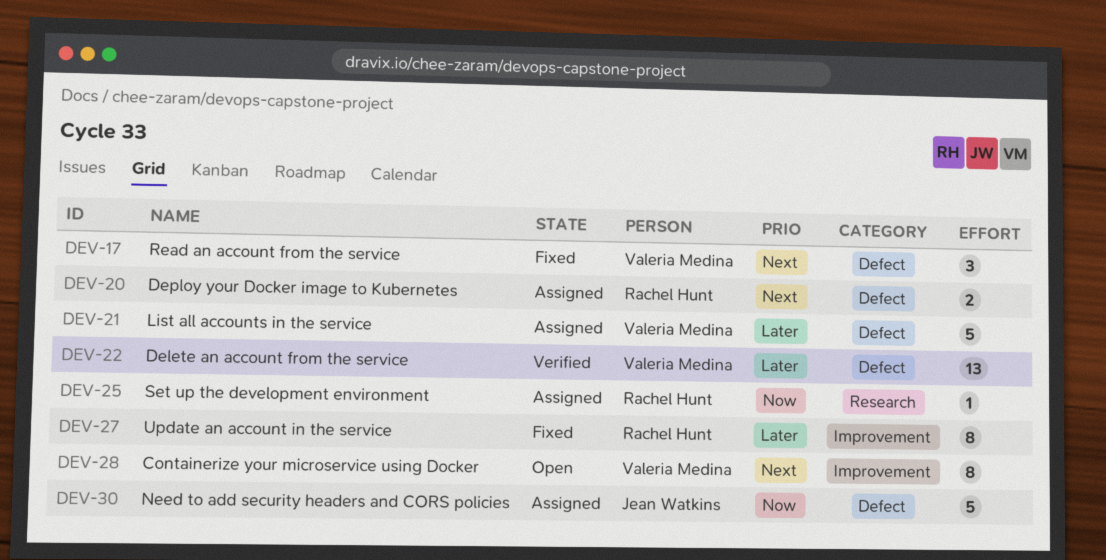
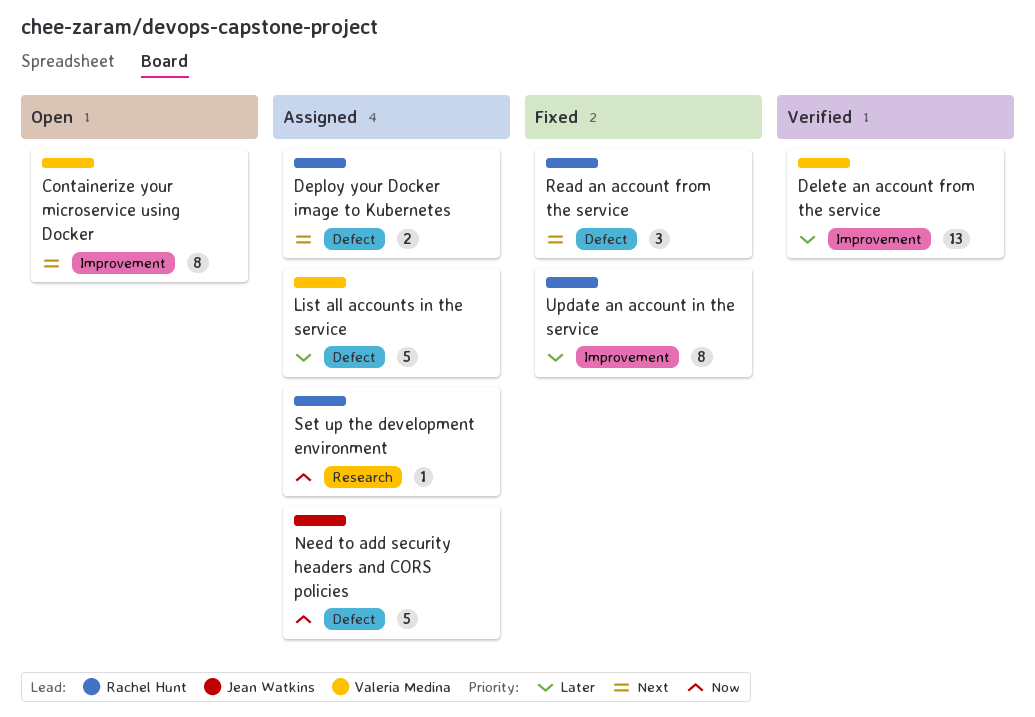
Delete an account from the service, label: Defect -> Improvement
Read an account from the service, owner: Valeria Medina -> Rachel Hunt

